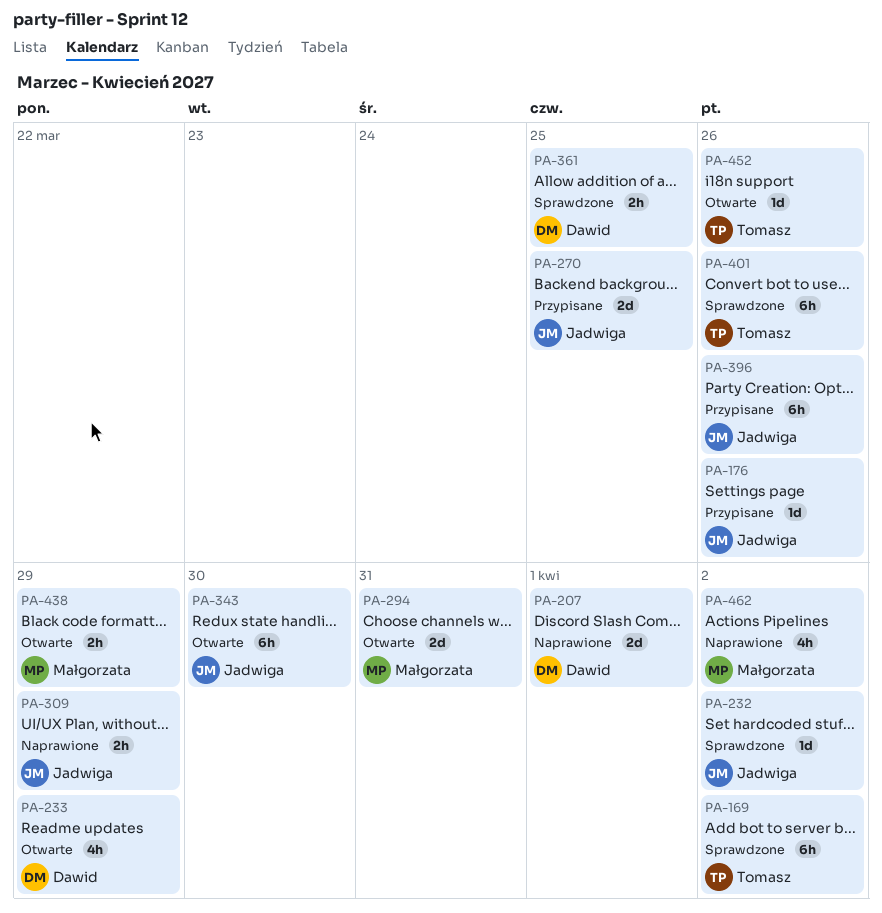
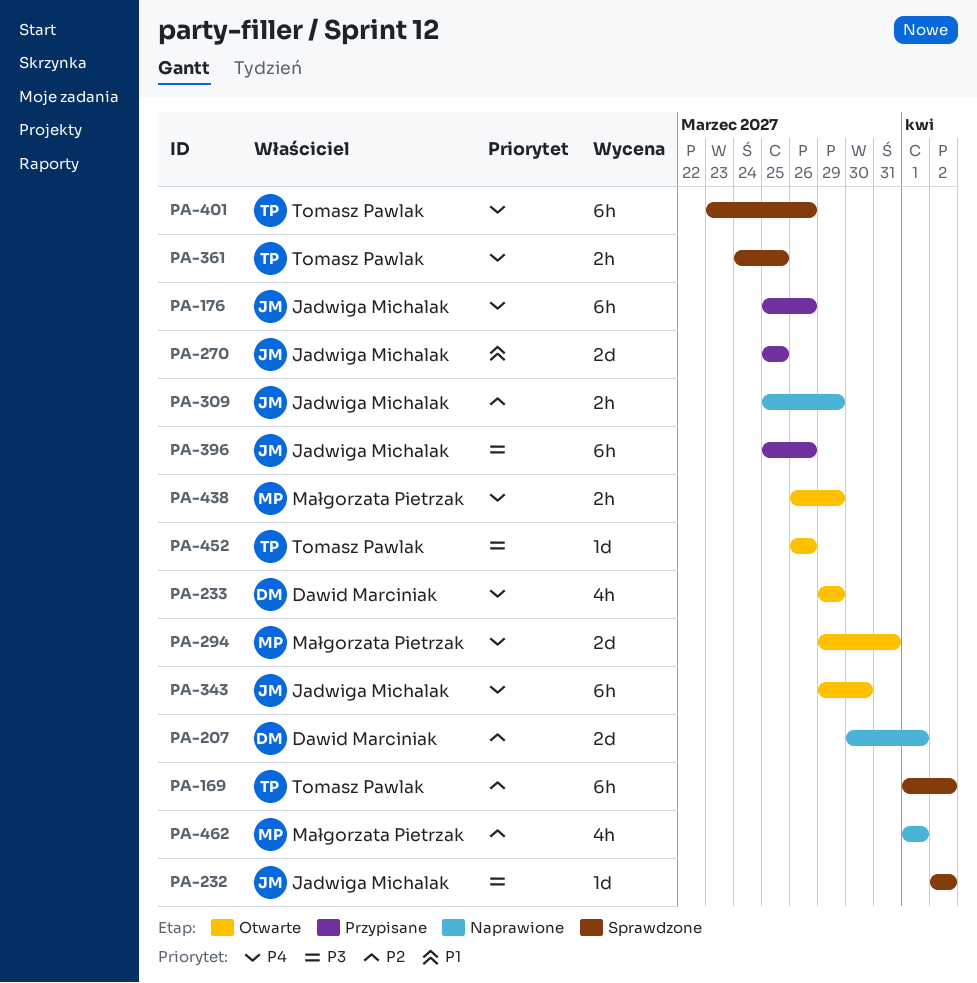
PA-176, estimate: 1d -> 6h
PA-361, owner: Dawid Marciniak -> Tomasz Pawlak
PA-462, due: Apr 2 -> Apr 1

